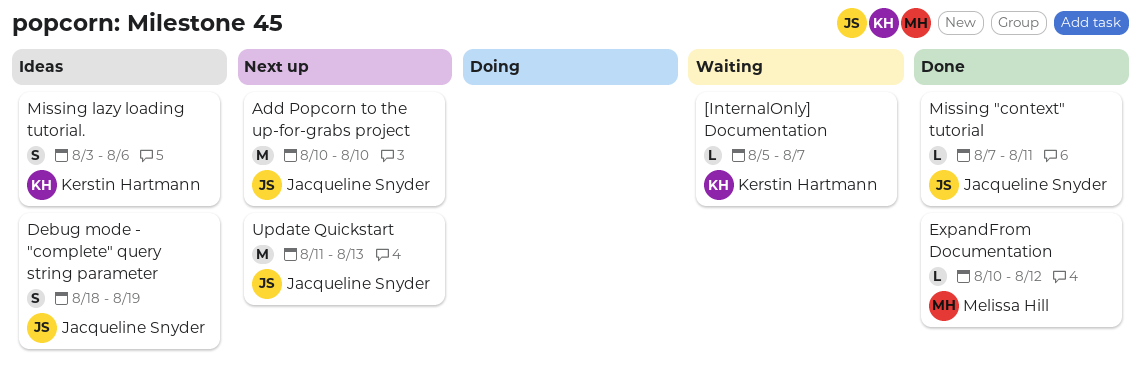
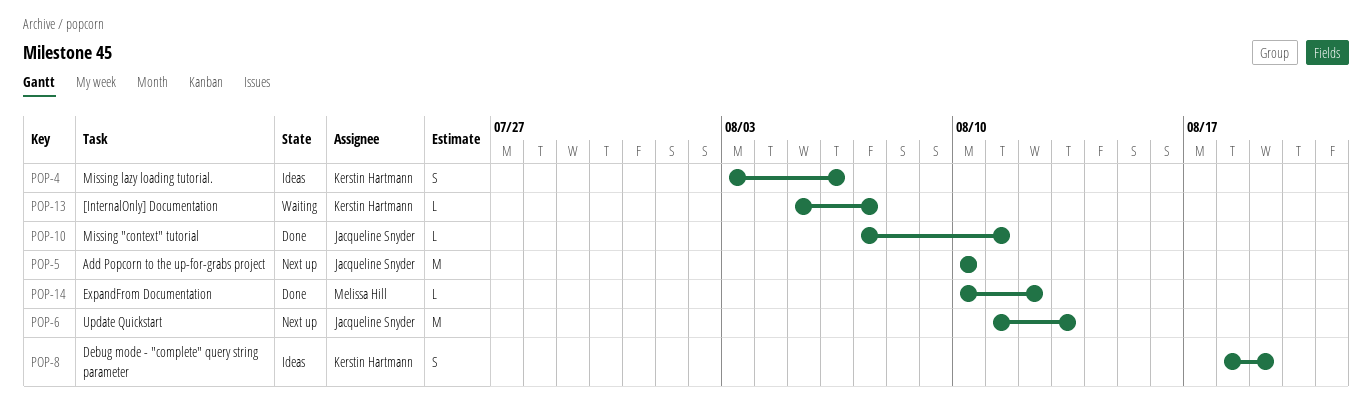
Debug mode - "complete" query string parameter, owner: Jacqueline Snyder -> Kerstin Hartmann

